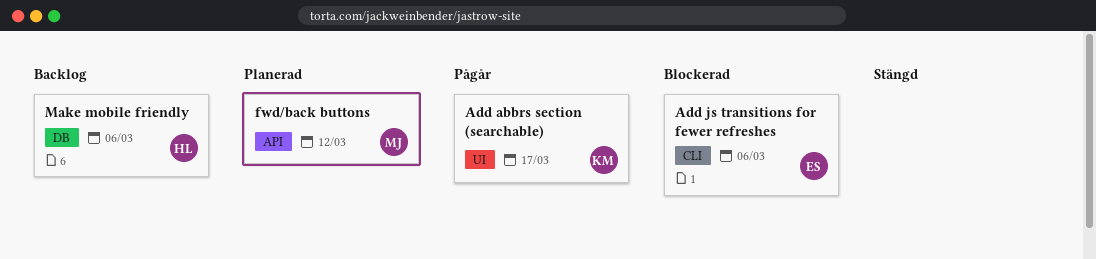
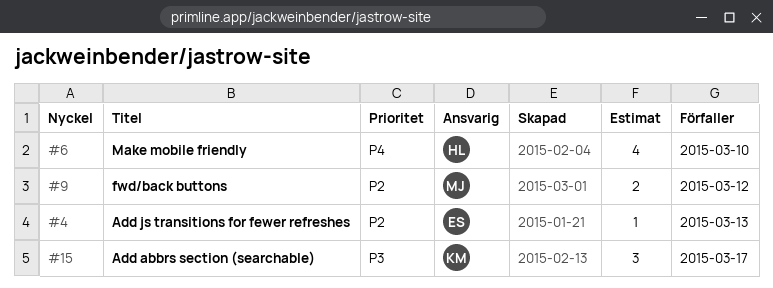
Add js transitions for fewer refreshes, due: Mar 6 -> Mar 13
Make mobile friendly, due: Mar 6 -> Mar 10

